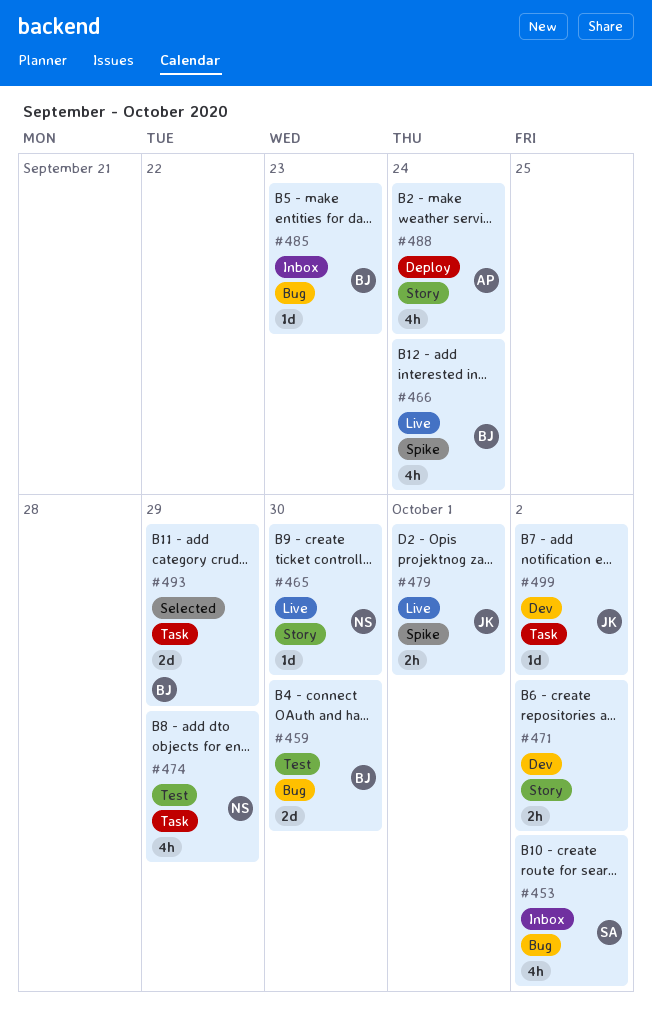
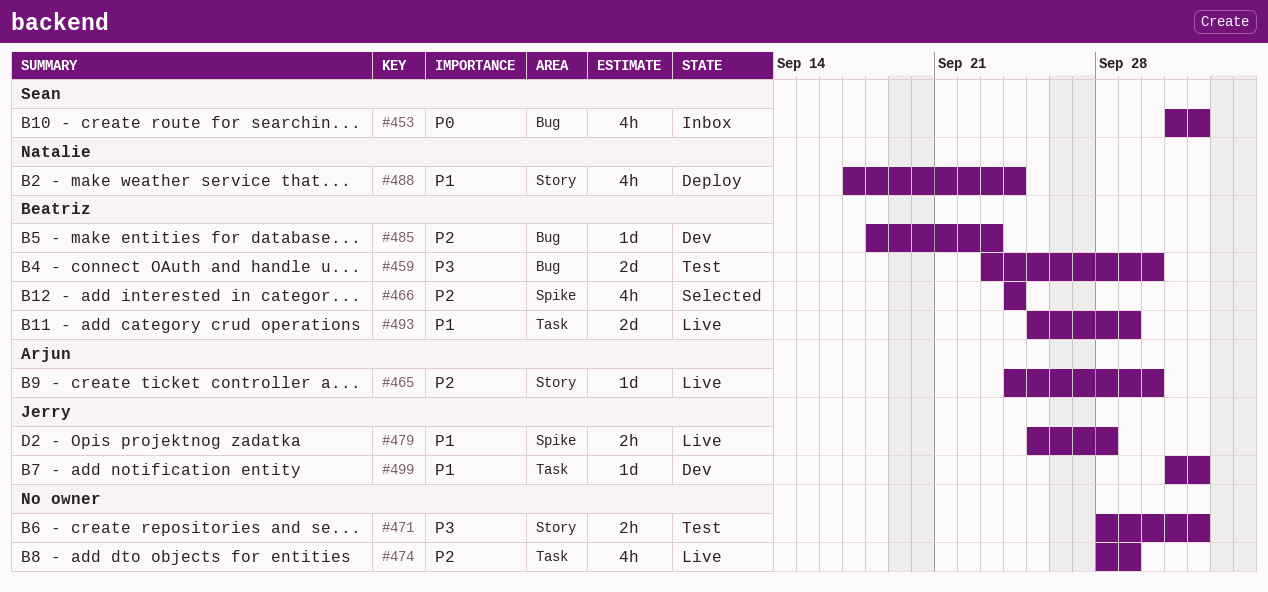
#465, owner: Natalie -> Arjun
#466, status: Live -> Selected
#471, status: Dev -> Test
#474, status: Test -> Live
#474, owner: Natalie -> none
#479, due: Oct 1 -> Sep 28
#485, status: Inbox -> Dev
#488, owner: Arjun -> Natalie
#493, status: Selected -> Live

